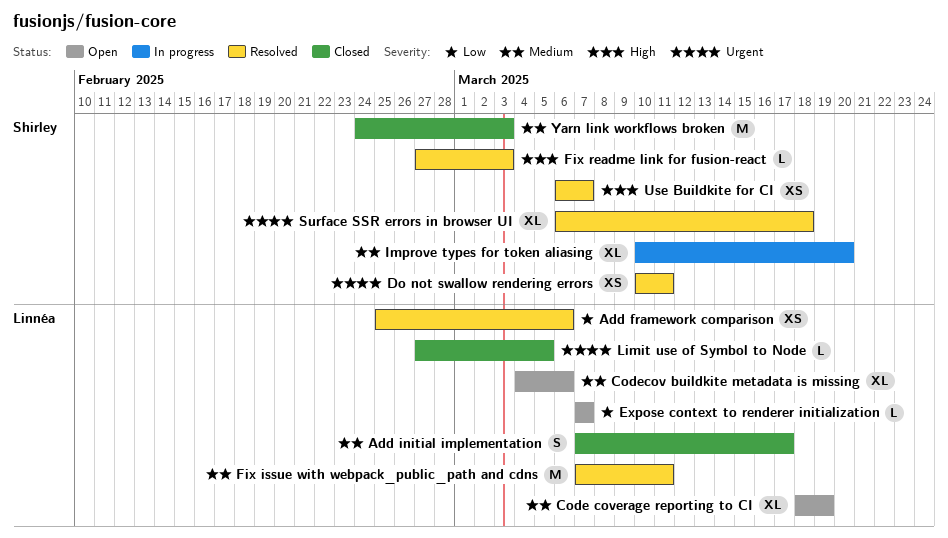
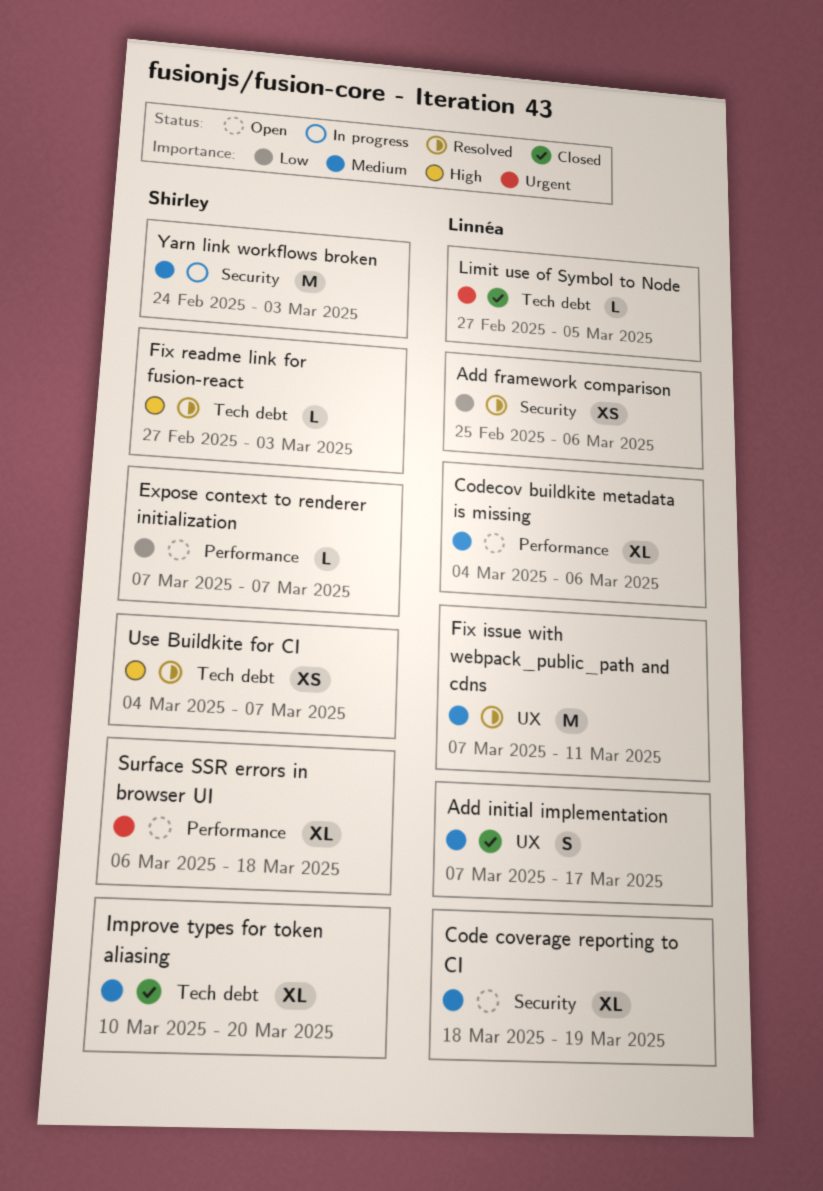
Do not swallow rendering errors: present -> none
Expose context to renderer initialization, owner: Linnéa -> Shirley
Improve types for token aliasing, status: In progress -> Closed
Surface SSR errors in browser UI, status: Resolved -> Open
Use Buildkite for CI, start: Mar 6 -> Mar 4
Yarn link workflows broken, status: Closed -> In progress

